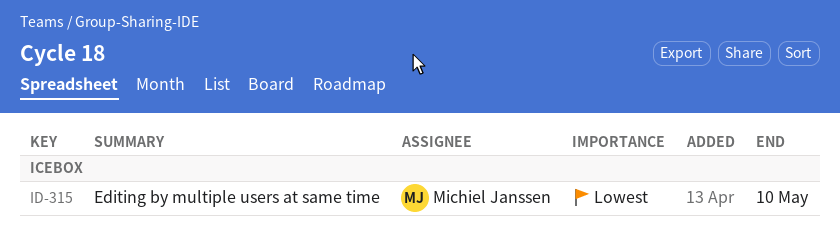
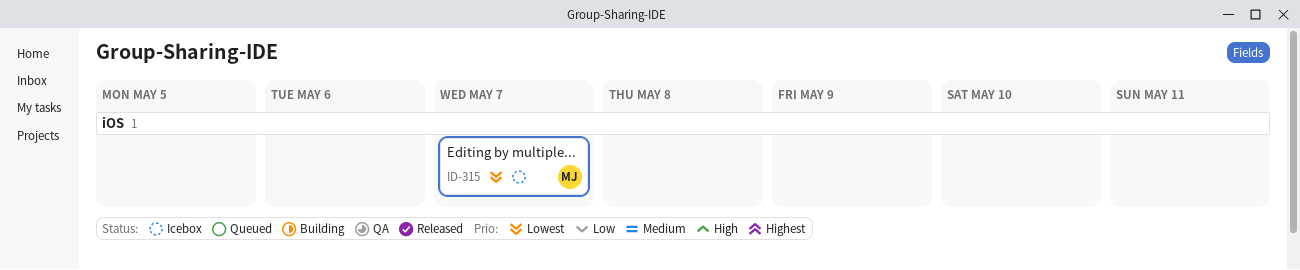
ID-315, due: May 10 -> May 7

